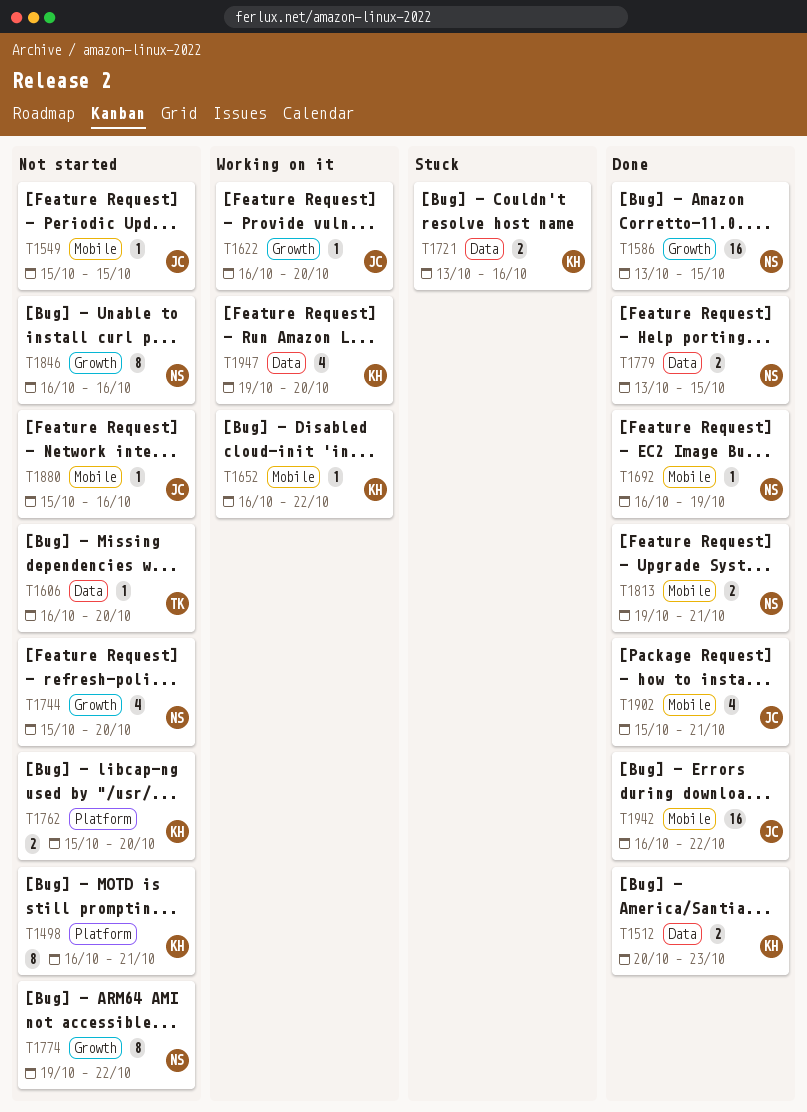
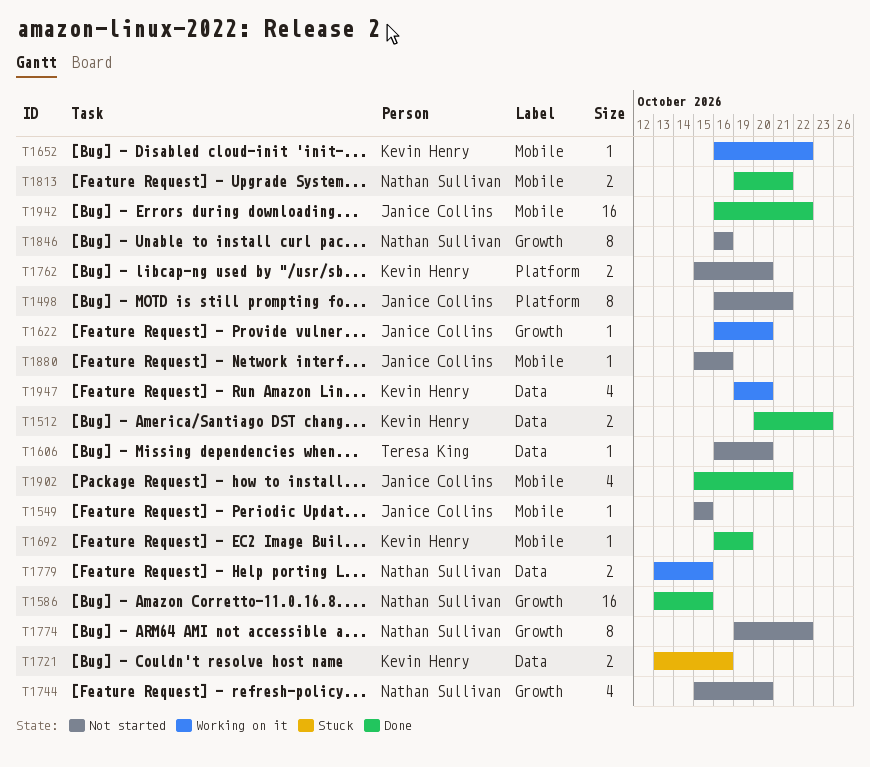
T1498, owner: Kevin Henry -> Janice Collins
T1692, owner: Nathan Sullivan -> Kevin Henry
T1779, status: Done -> Working on it

